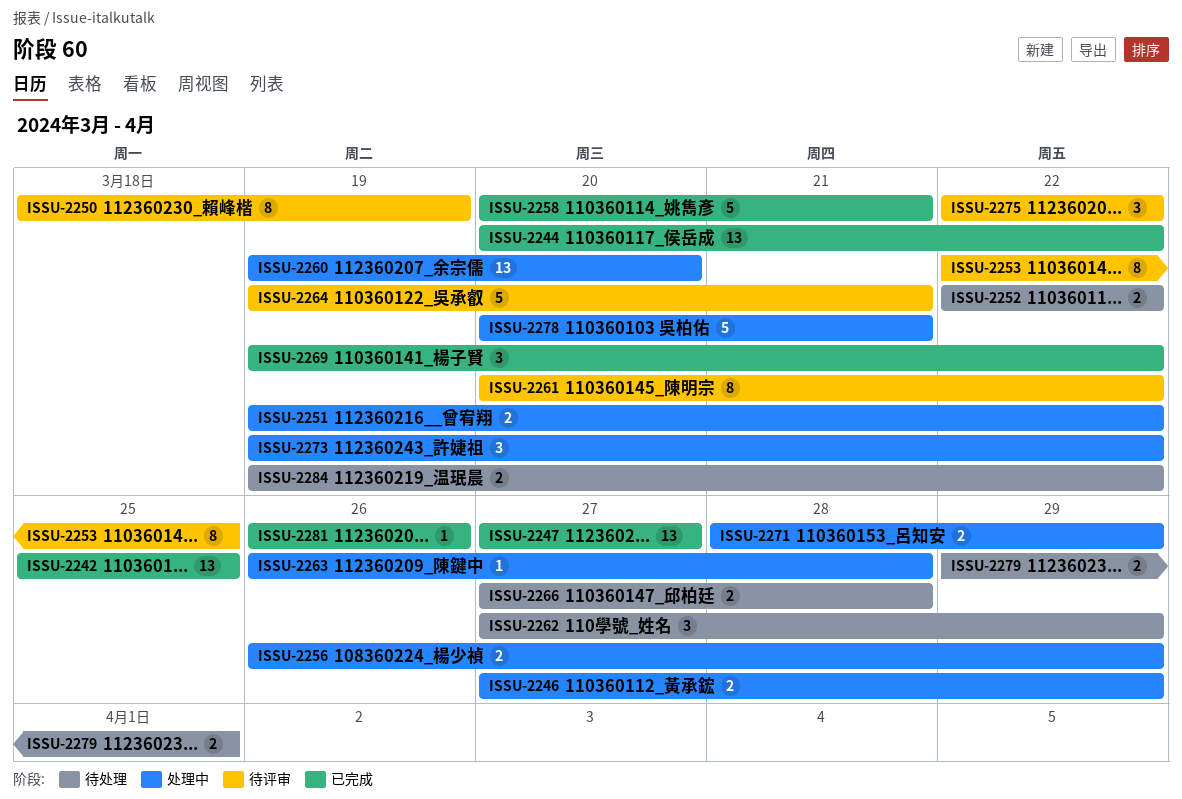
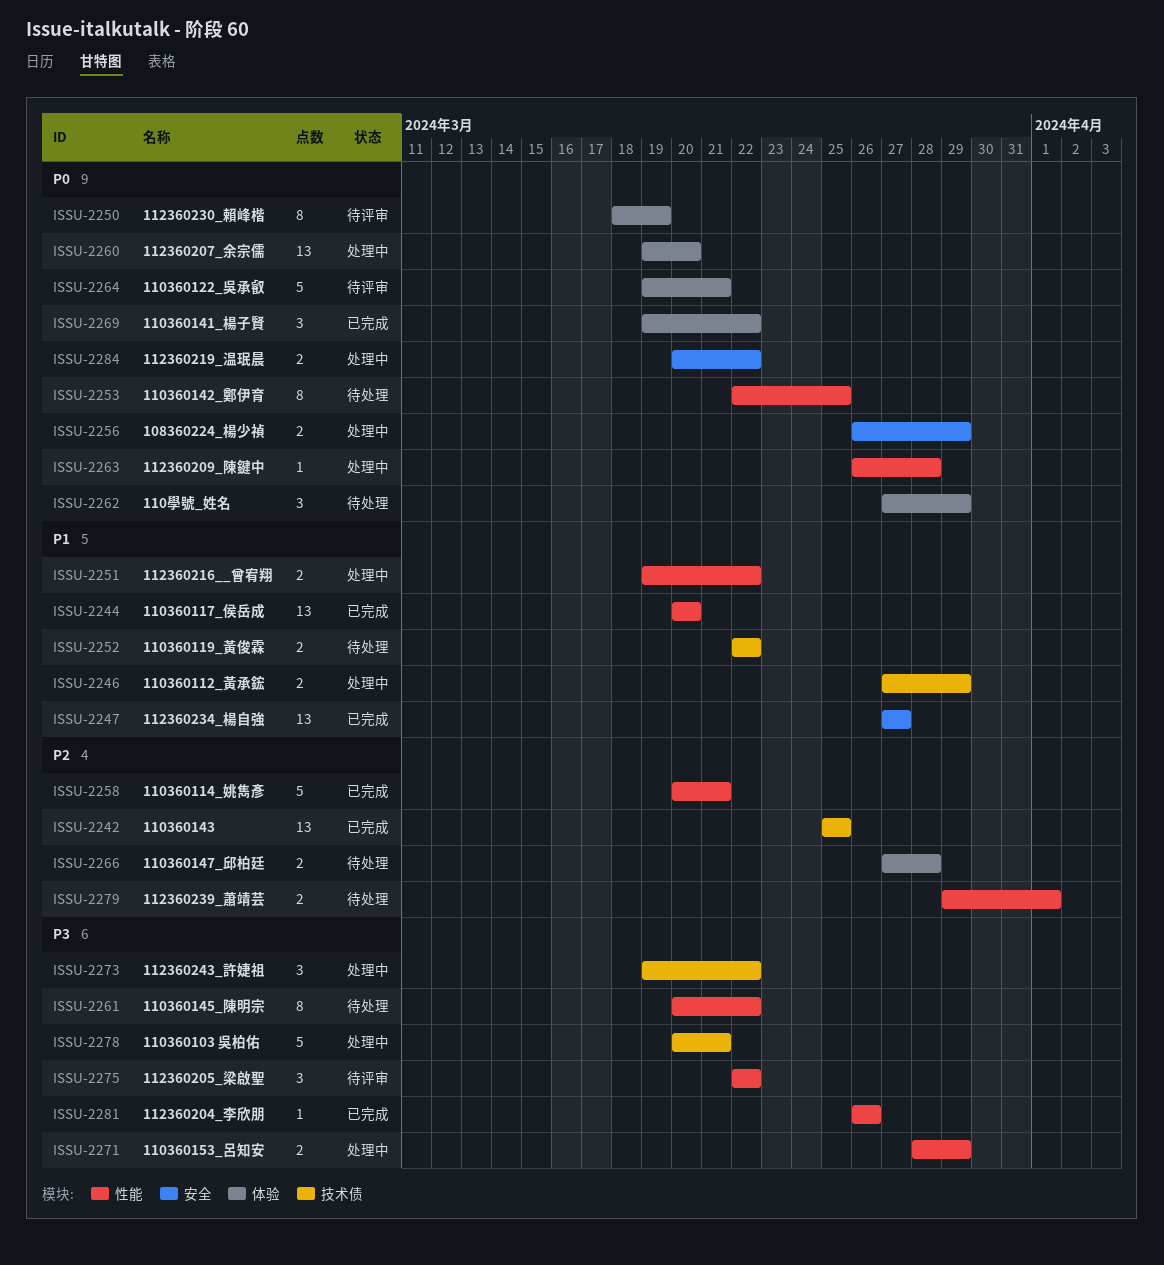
ISSU-2244, due: Mar 22 -> Mar 20
ISSU-2253, status: 待评审 -> 待处理
ISSU-2261, status: 待评审 -> 待处理
ISSU-2284, status: 待处理 -> 处理中
ISSU-2284, start: Mar 19 -> Mar 20

